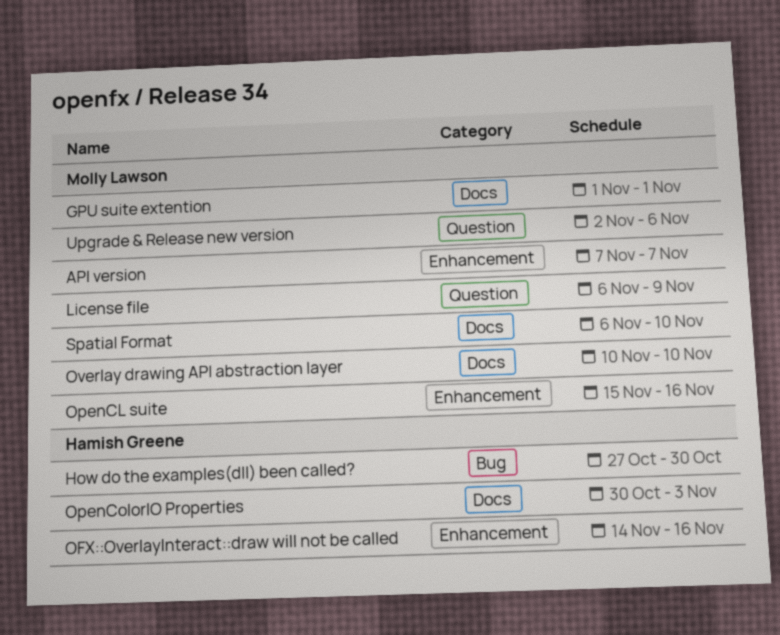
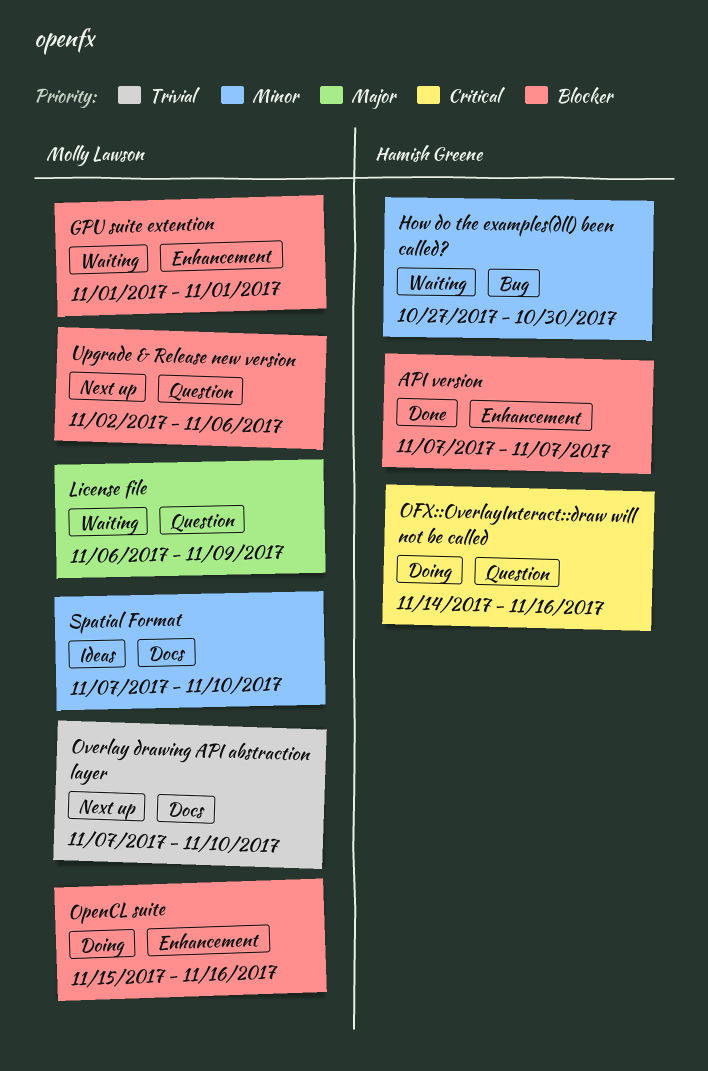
API version, owner: Molly Lawson -> Hamish Greene
GPU suite extention, label: Docs -> Enhancement
OFX::OverlayInteract::draw will not be called, label: Enhancement -> Question
OpenColorIO Properties: present -> none
Overlay drawing API abstraction layer, start: Nov 10 -> Nov 7
Spatial Format, start: Nov 6 -> Nov 7

